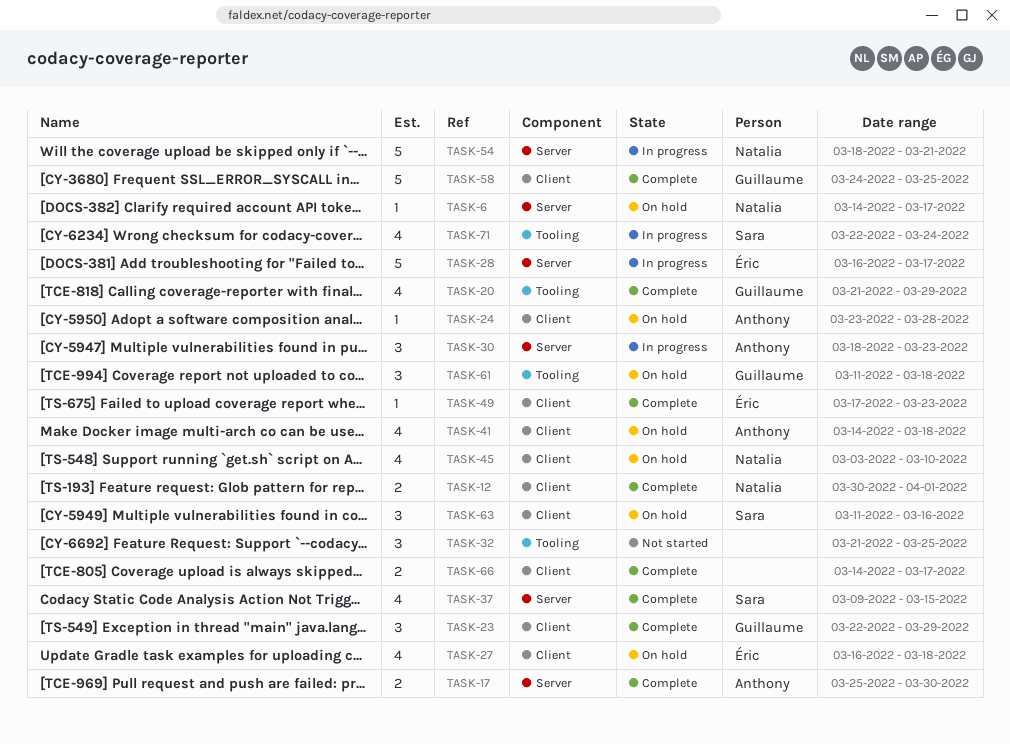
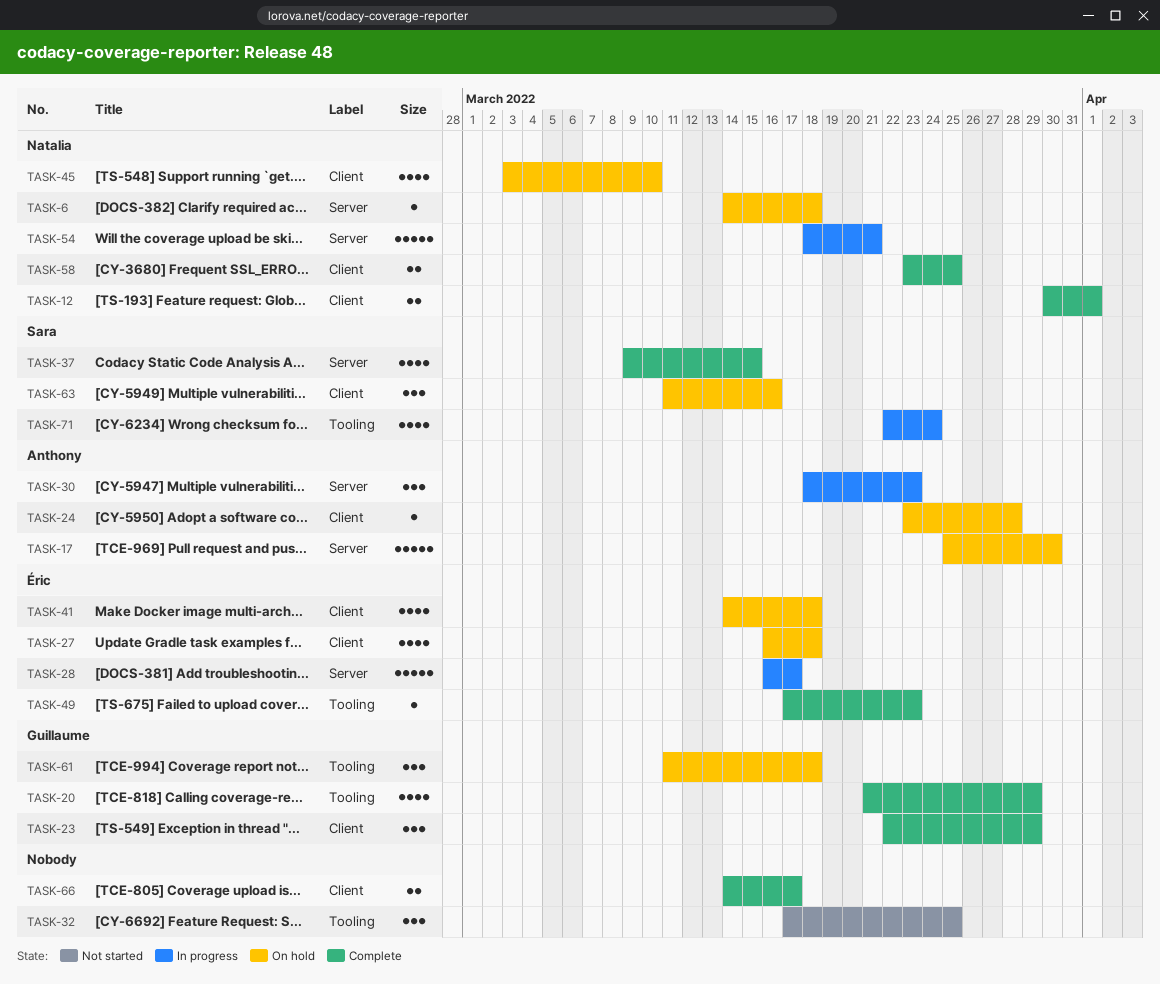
TASK-6, due: Mar 17 -> Mar 18
TASK-17, status: Complete -> On hold
TASK-17, estimate: 2 -> 5
TASK-32, start: Mar 21 -> Mar 17
TASK-41, owner: Anthony -> Éric
TASK-49, label: Client -> Tooling
TASK-58, owner: Guillaume -> Natalia
TASK-58, estimate: 5 -> 2
TASK-58, start: Mar 24 -> Mar 23

